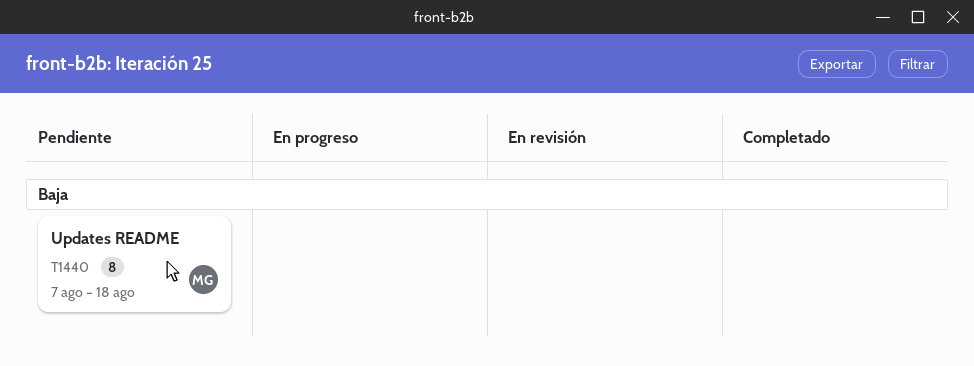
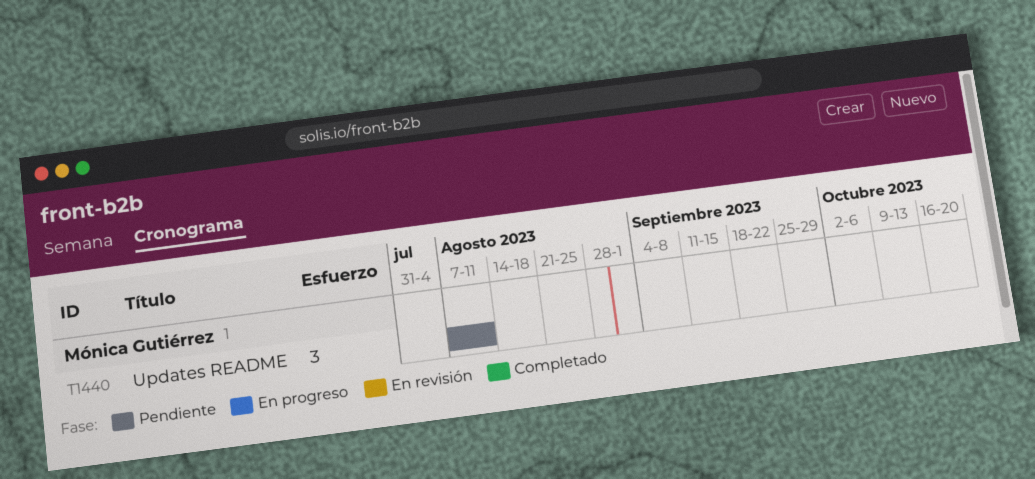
T1440, estimate: 8 -> 3
T1440, due: Aug 18 -> Aug 11

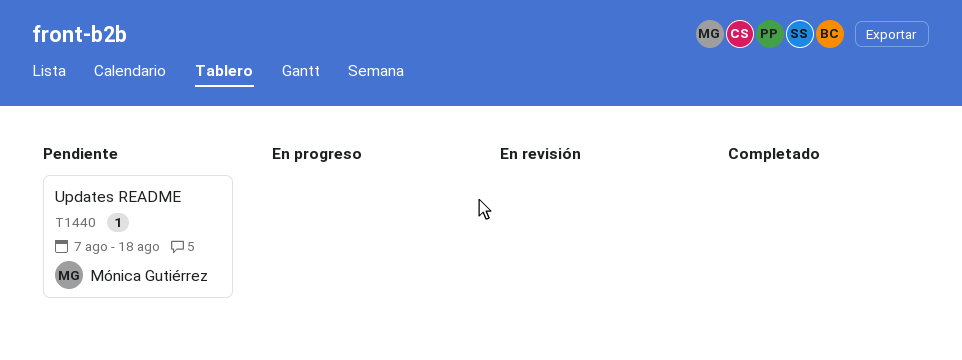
T1440, estimate: 3 -> 1
T1440, due: Aug 11 -> Aug 18

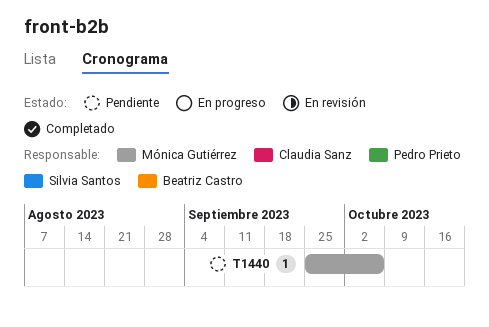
T1440, start: Aug 7 -> Sep 25
T1440, due: Aug 18 -> Oct 6

